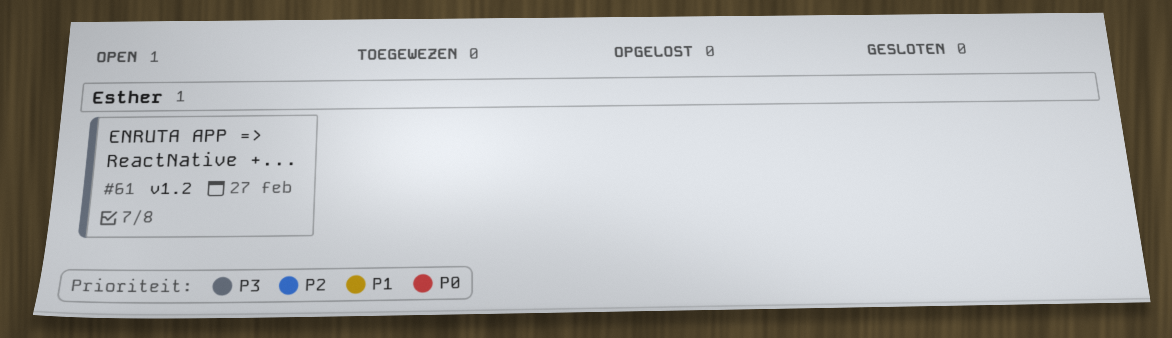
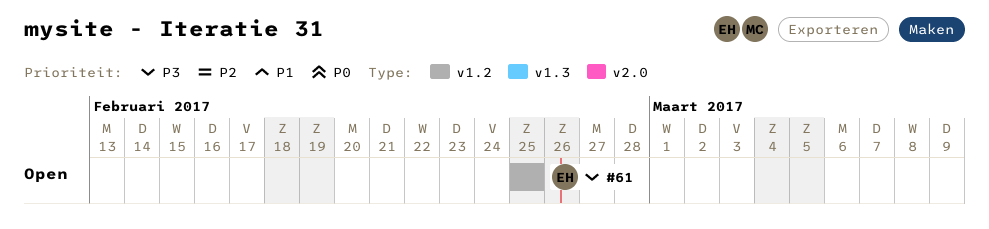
#61, due: Feb 27 -> Feb 25

